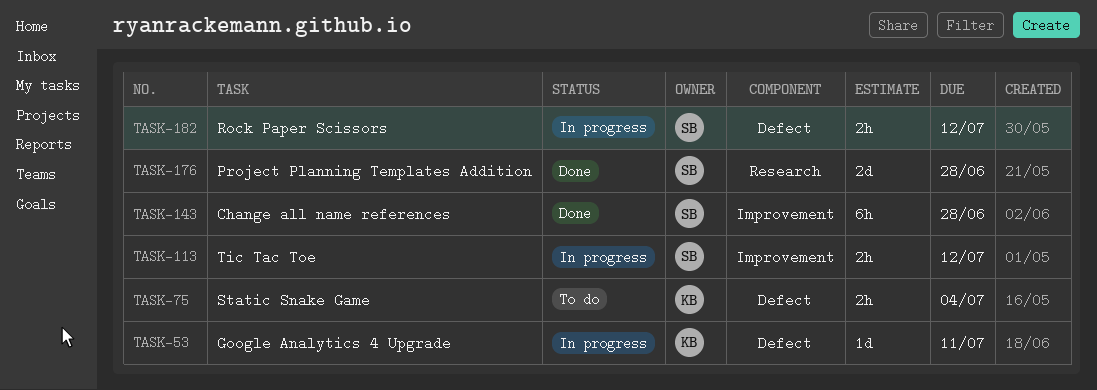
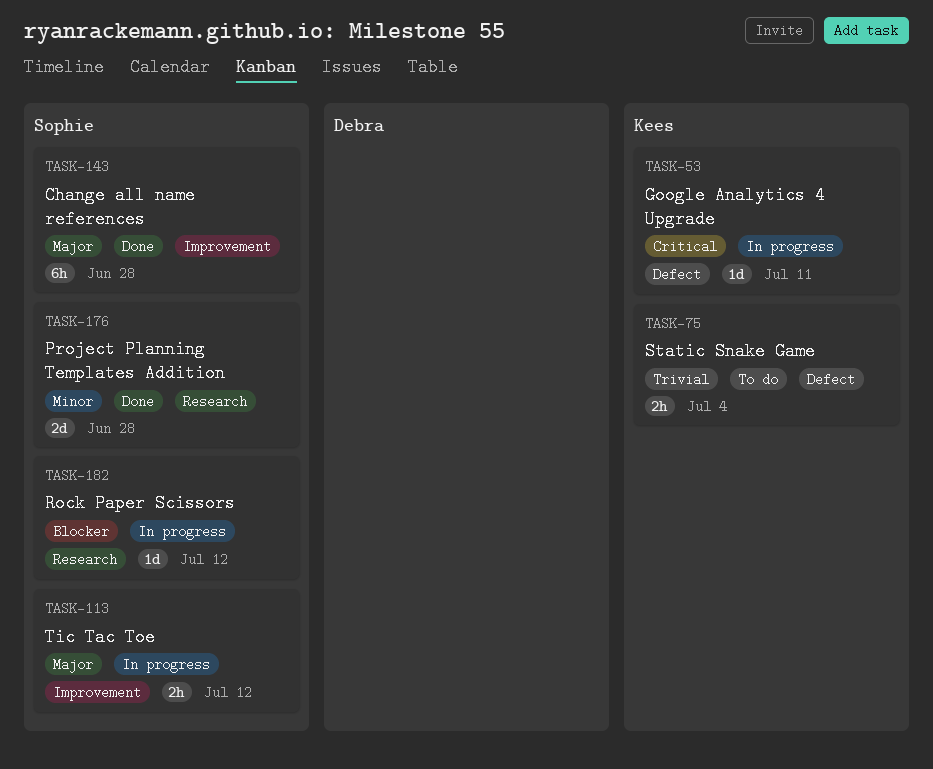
TASK-182, label: Defect -> Research
TASK-182, estimate: 2h -> 1d

